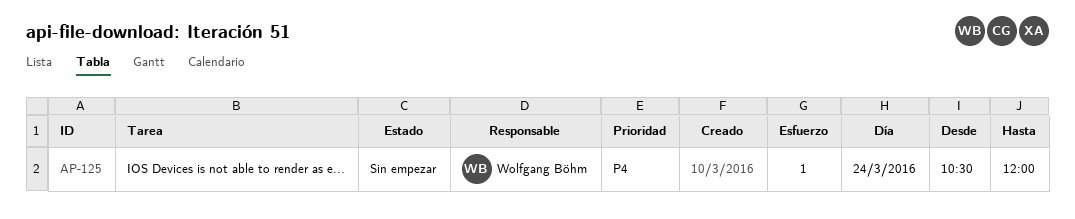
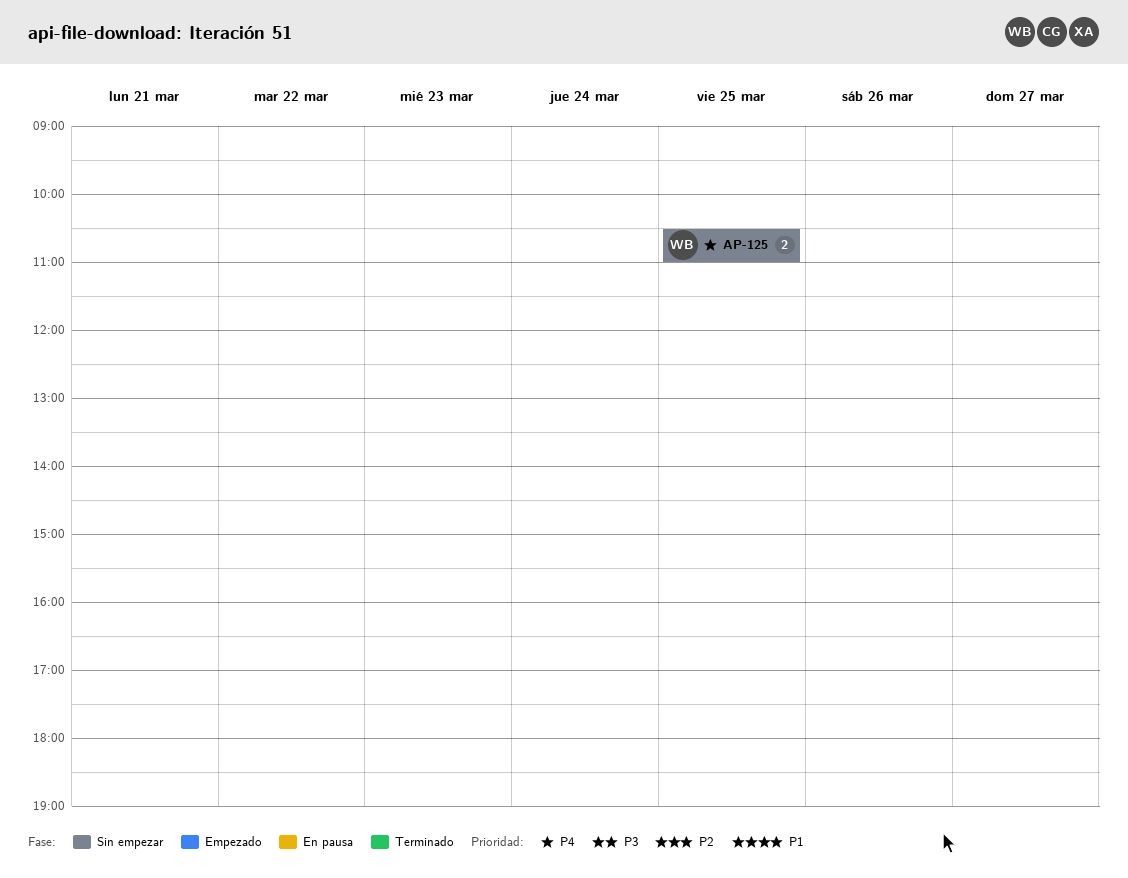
AP-125, estimate: 1 -> 2
AP-125, day: Mar 24 -> Mar 25
AP-125, ends: 12:00 -> 11:00

